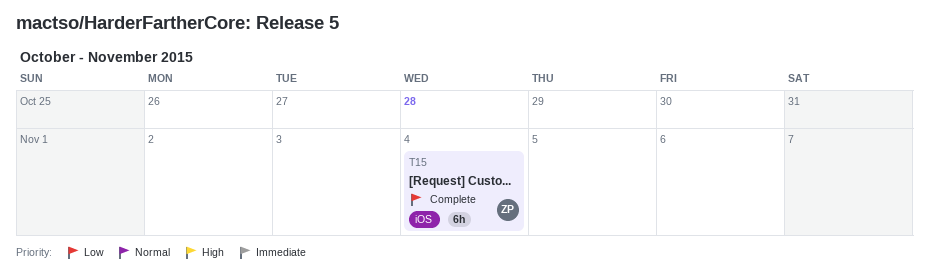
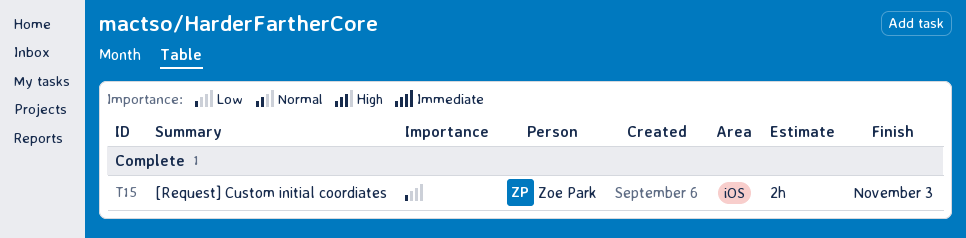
T15, estimate: 6h -> 2h
T15, due: Nov 4 -> Nov 3

